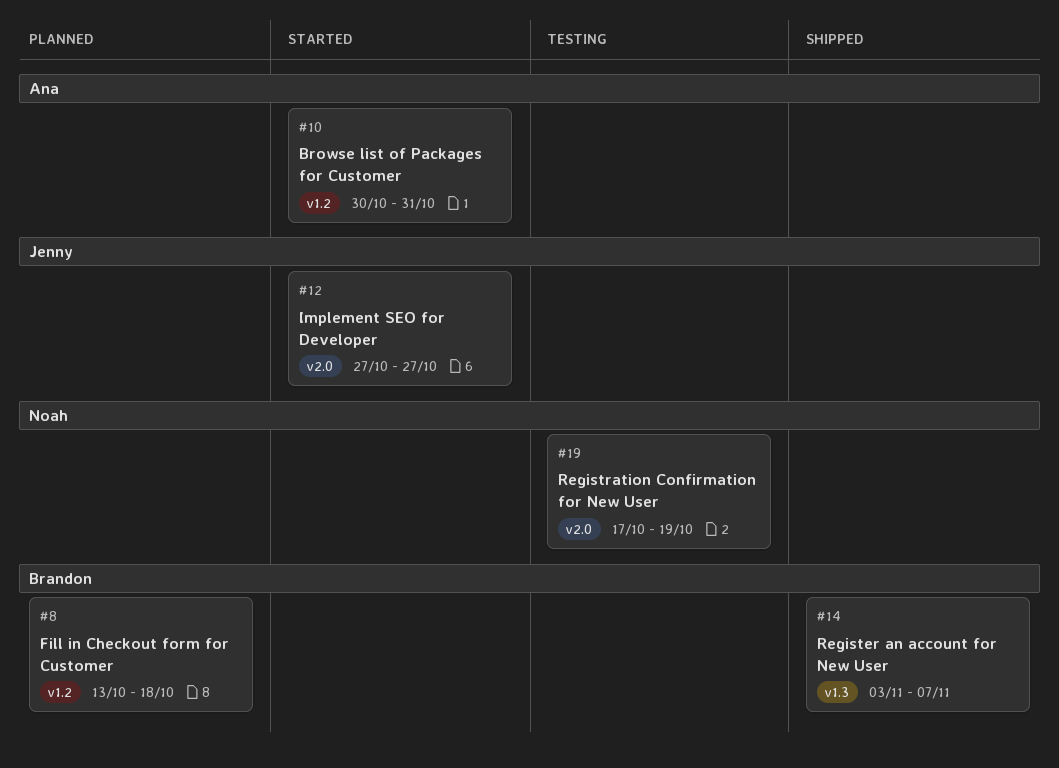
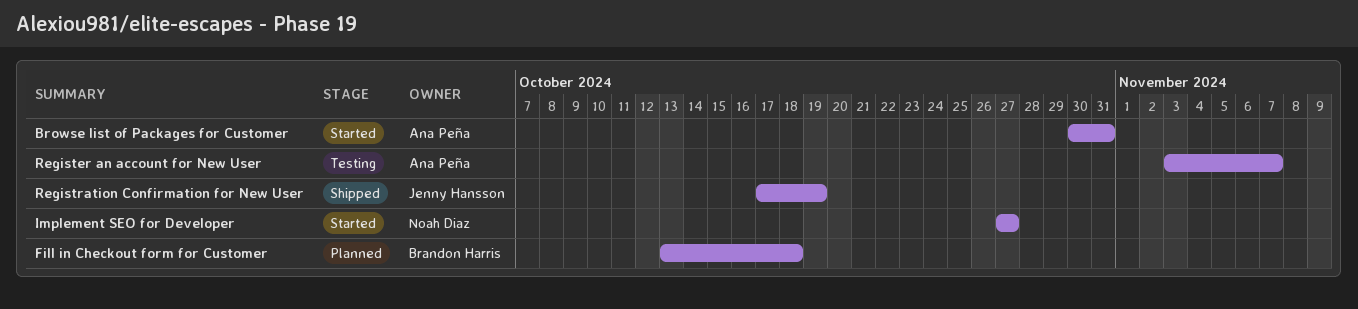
Implement SEO for Developer, owner: Jenny Hansson -> Noah Diaz
Register an account for New User, status: Shipped -> Testing
Register an account for New User, owner: Brandon Harris -> Ana Peña
Registration Confirmation for New User, status: Testing -> Shipped
Registration Confirmation for New User, owner: Noah Diaz -> Jenny Hansson

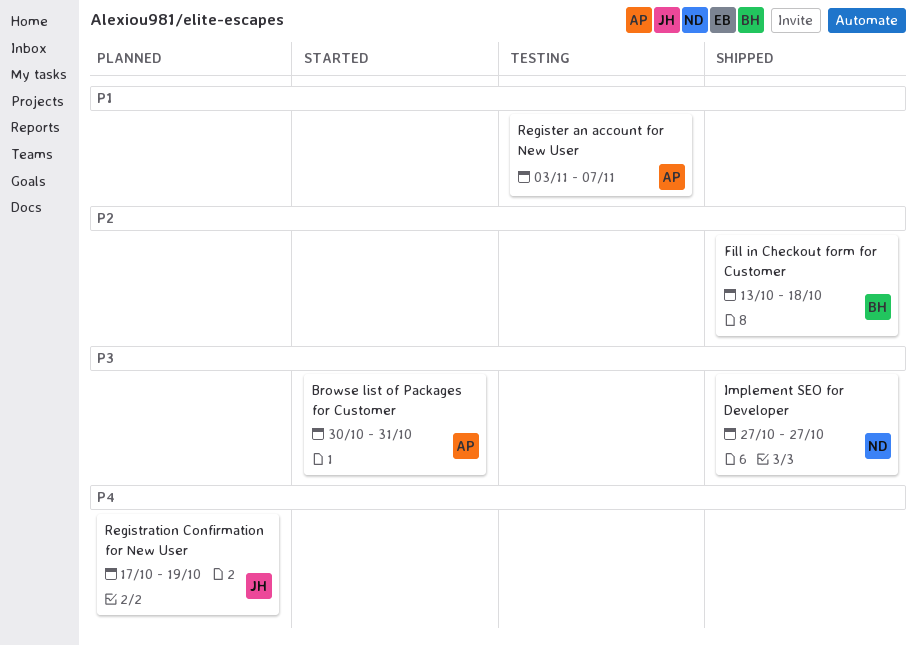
Fill in Checkout form for Customer, status: Planned -> Shipped
Implement SEO for Developer, status: Started -> Shipped
Registration Confirmation for New User, status: Shipped -> Planned

